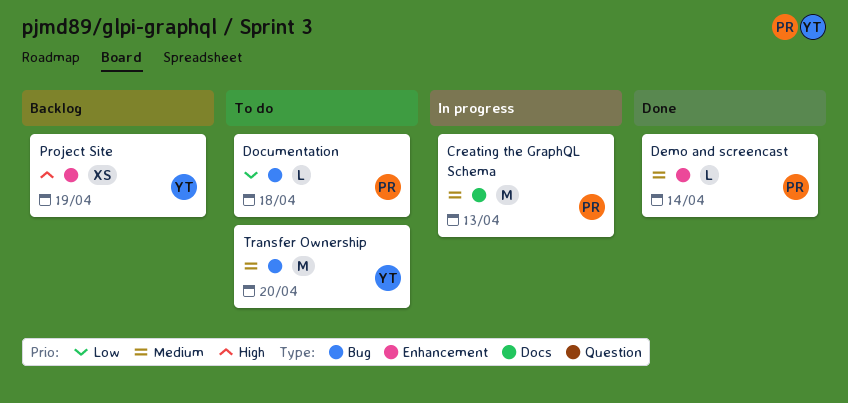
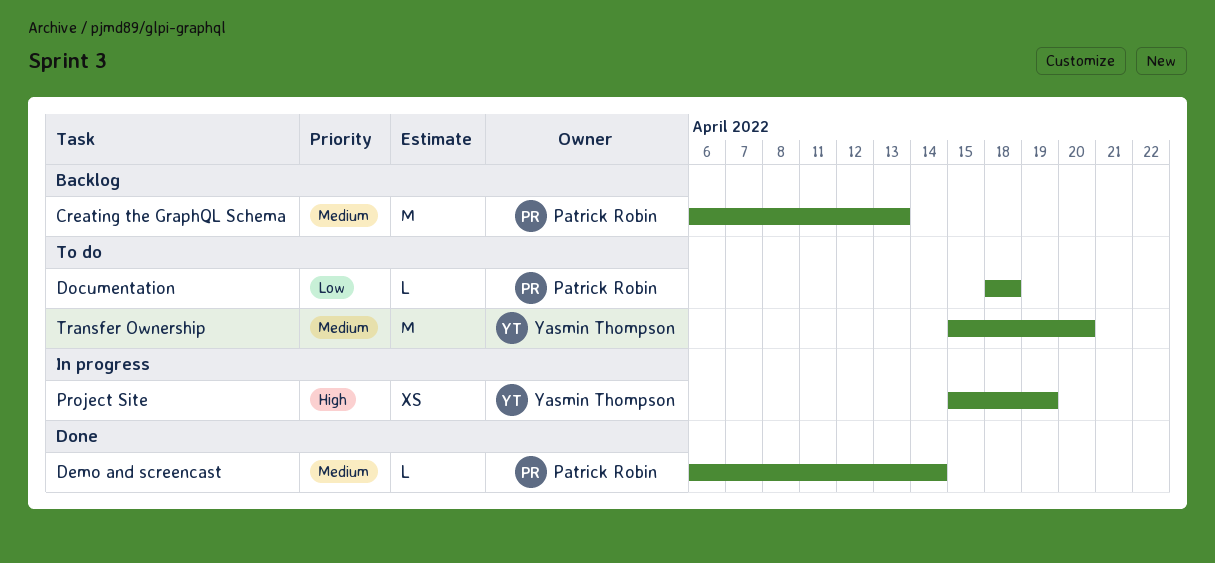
Creating the GraphQL Schema, status: In progress -> Backlog
Project Site, status: Backlog -> In progress

